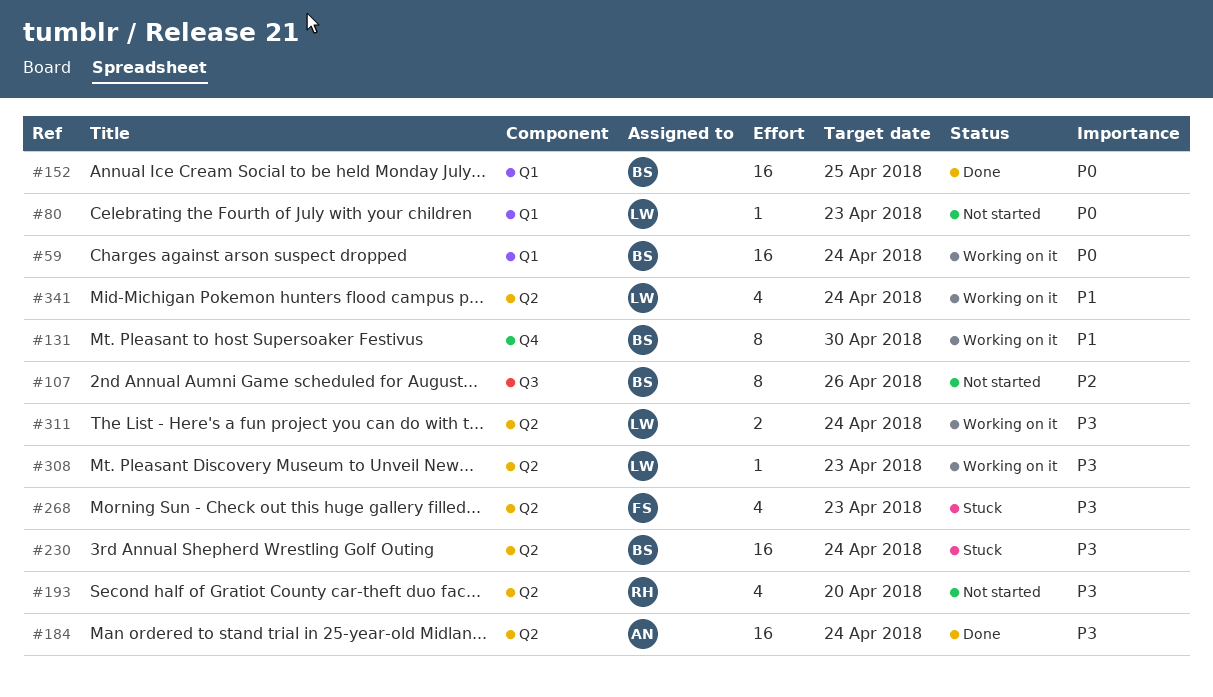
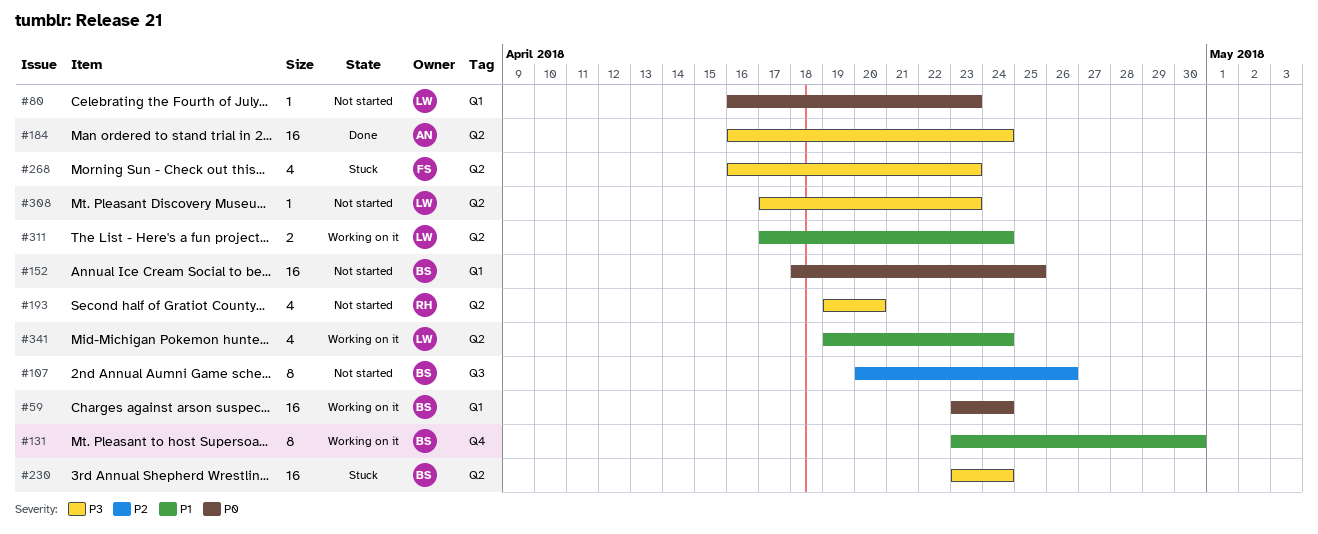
#152, status: Done -> Not started
#308, status: Working on it -> Not started
#311, priority: P3 -> P1

